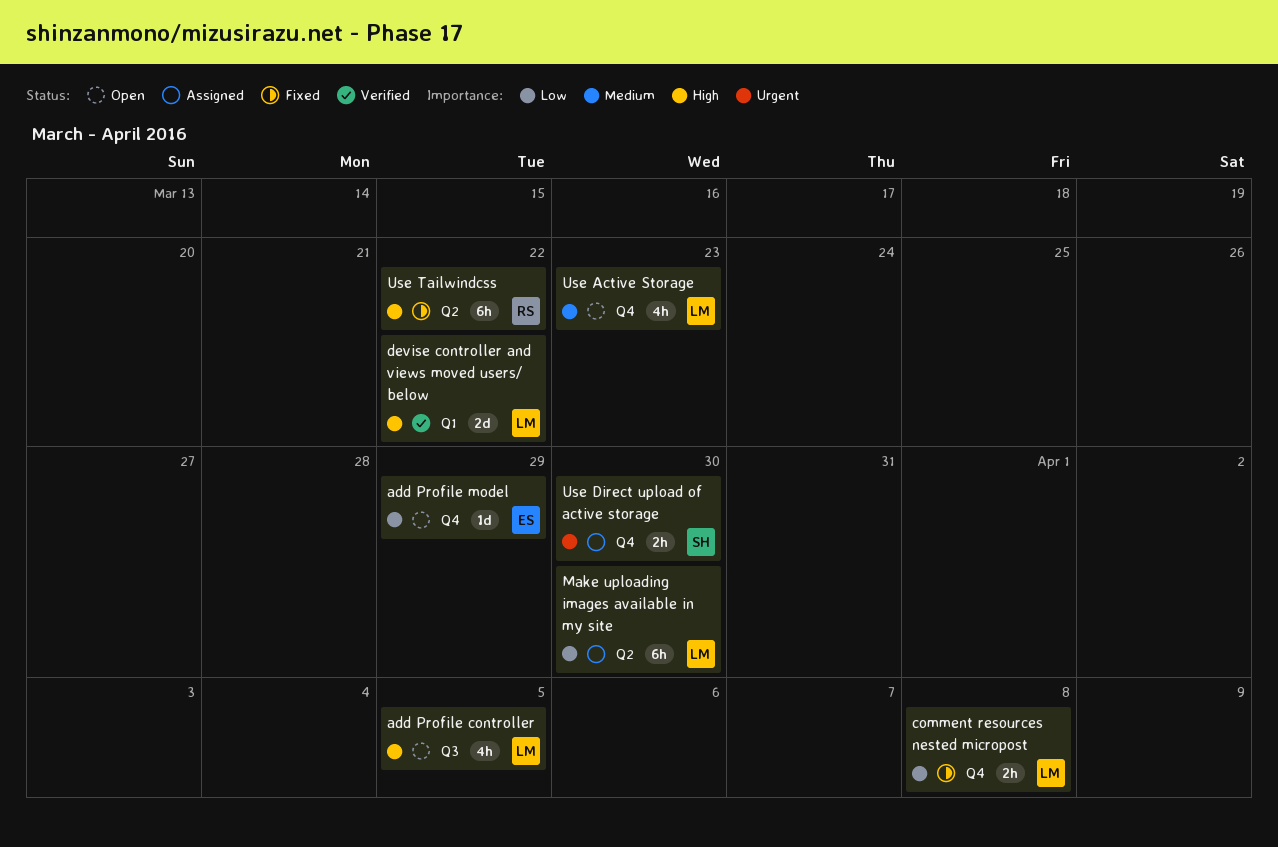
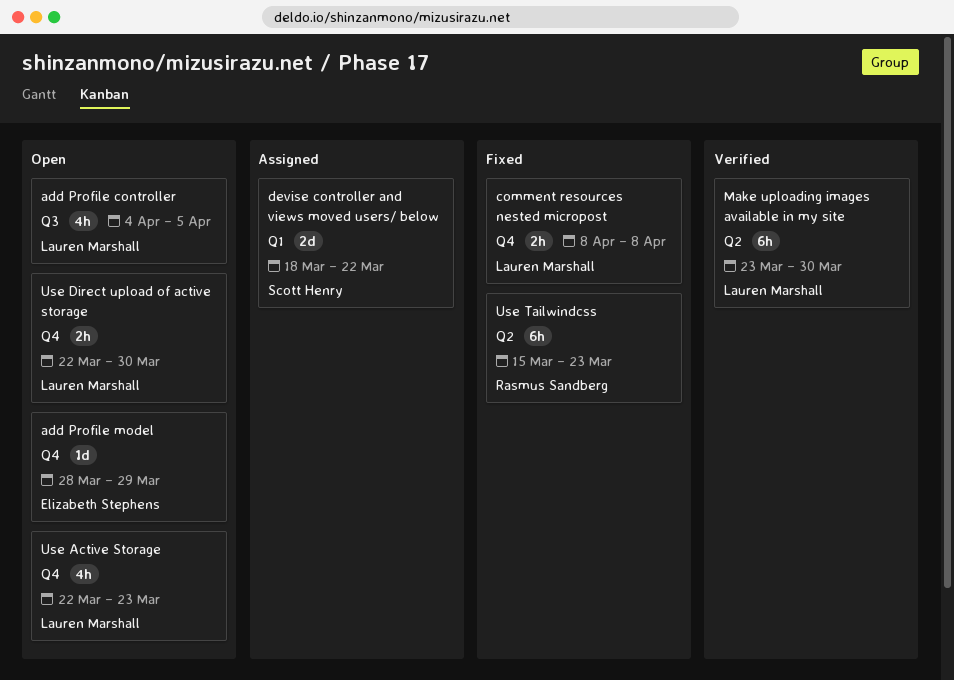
devise controller and views moved users/ below, status: Verified -> Assigned
devise controller and views moved users/ below, owner: Lauren Marshall -> Scott Henry
Make uploading images available in my site, status: Assigned -> Verified
Use Direct upload of active storage, status: Assigned -> Open
Use Direct upload of active storage, owner: Scott Henry -> Lauren Marshall
Use Tailwindcss, due: Mar 22 -> Mar 23

